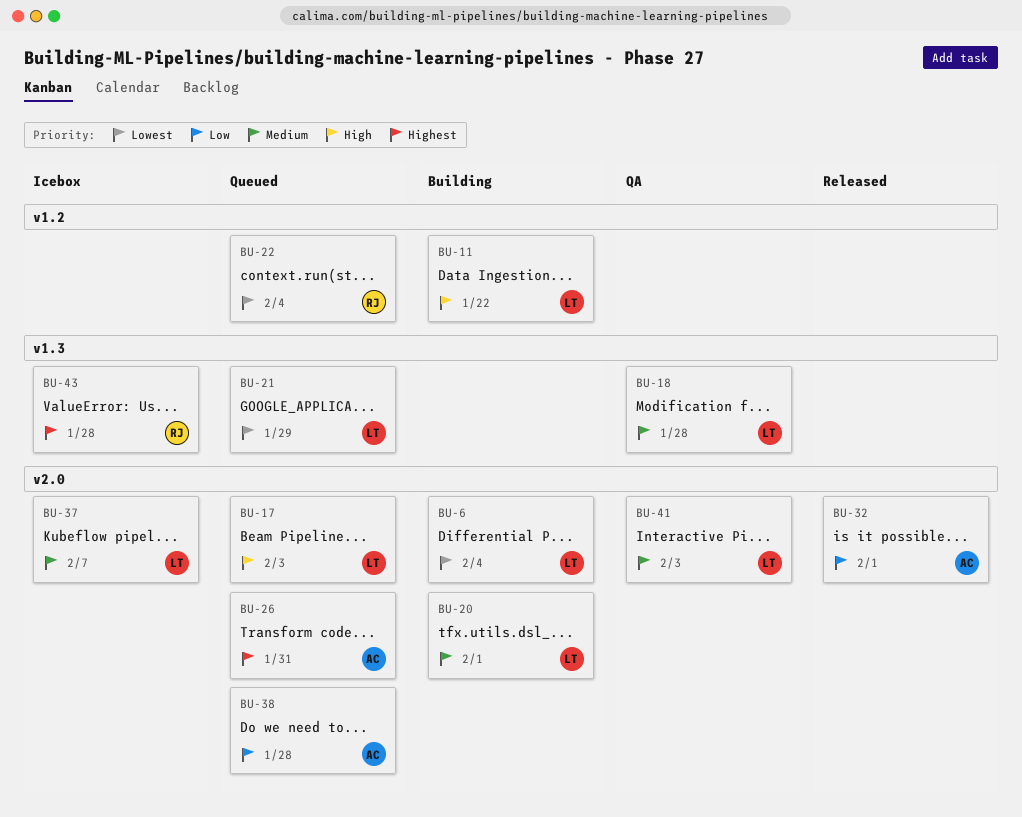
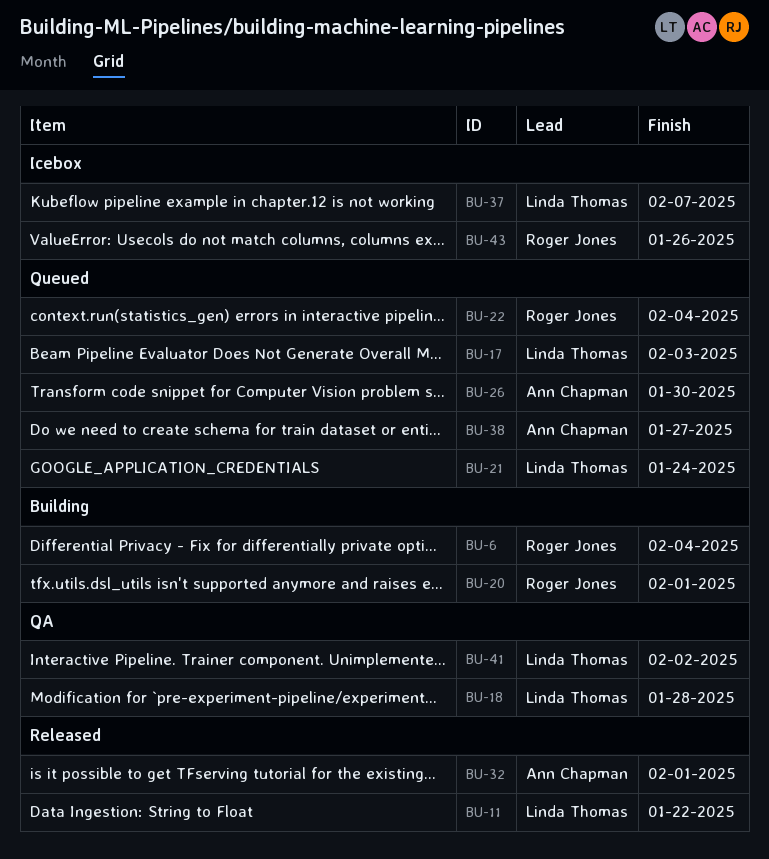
BU-6, owner: Linda Thomas -> Roger Jones
BU-11, status: Building -> Released
BU-20, owner: Linda Thomas -> Roger Jones
BU-21, due: Jan 29 -> Jan 24
BU-26, due: Jan 31 -> Jan 30
BU-38, due: Jan 28 -> Jan 27
BU-41, due: Feb 3 -> Feb 2
BU-43, due: Jan 28 -> Jan 26

